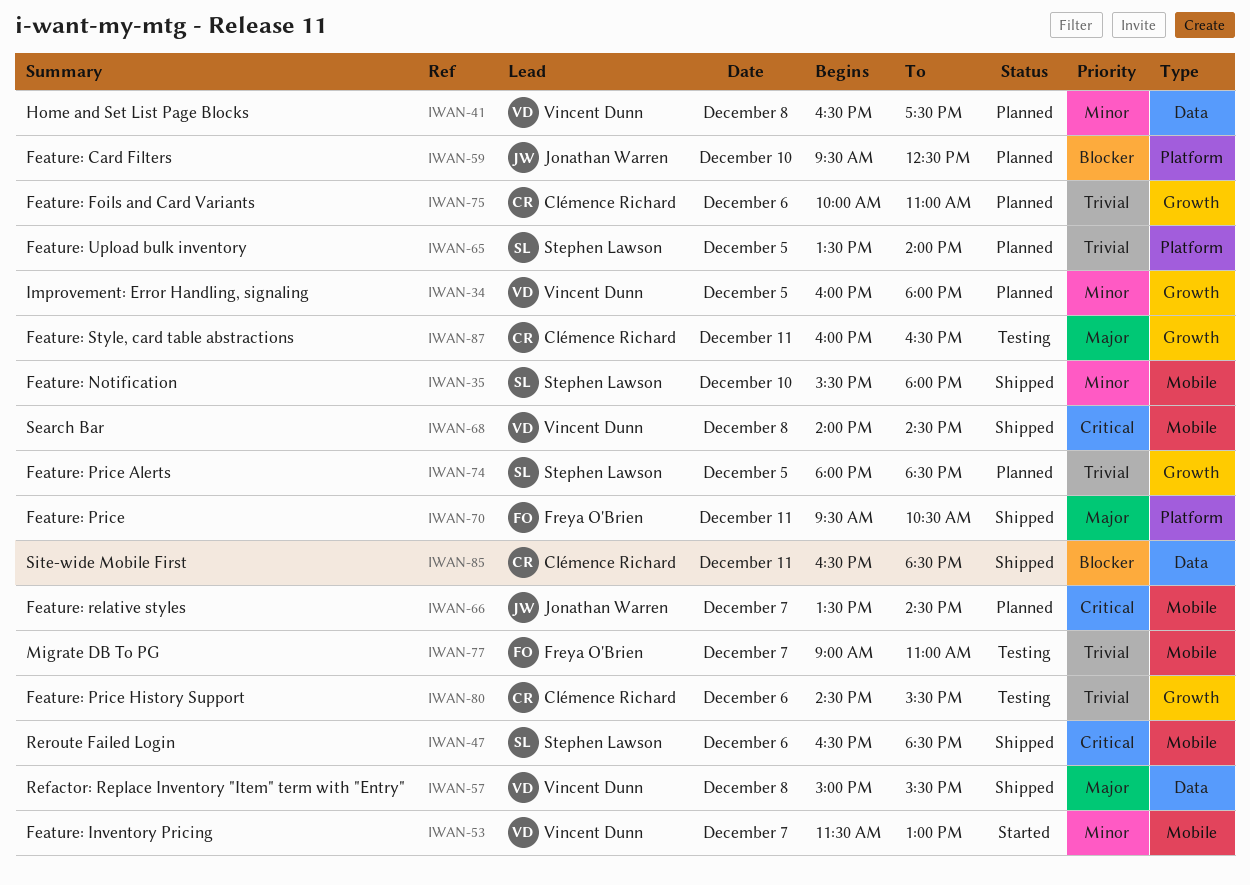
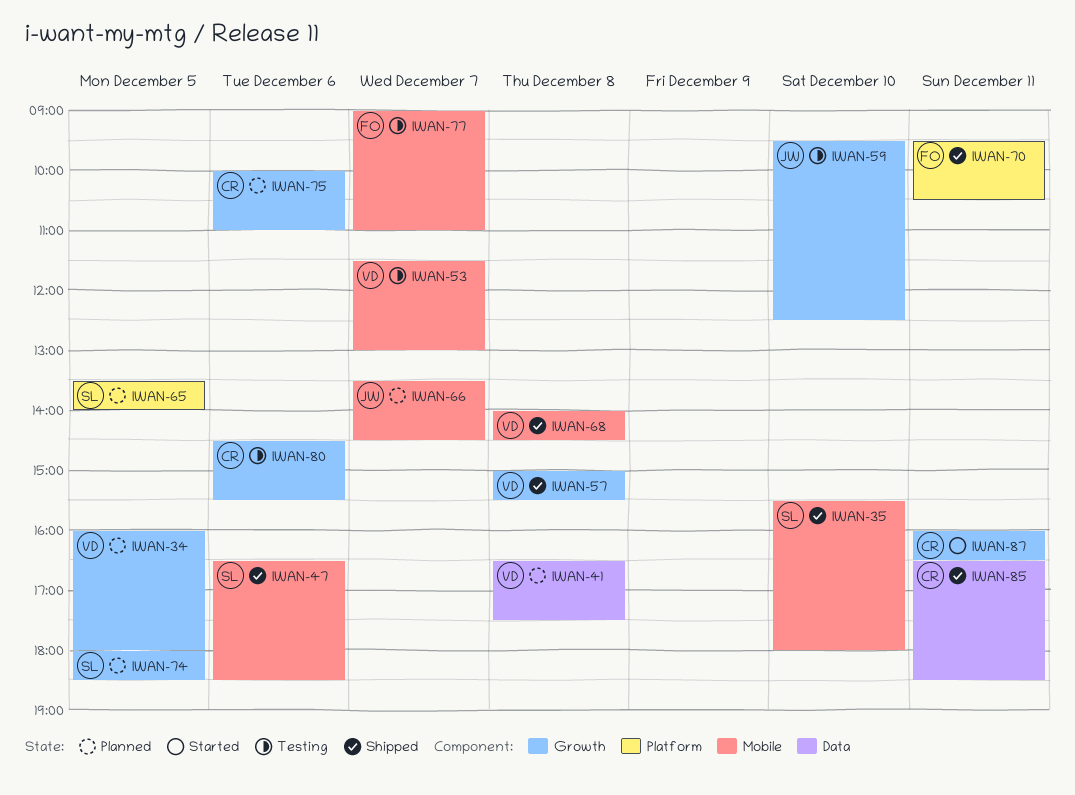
IWAN-53, status: Started -> Testing
IWAN-57, label: Data -> Growth
IWAN-59, status: Planned -> Testing
IWAN-59, label: Platform -> Growth
IWAN-87, status: Testing -> Started

